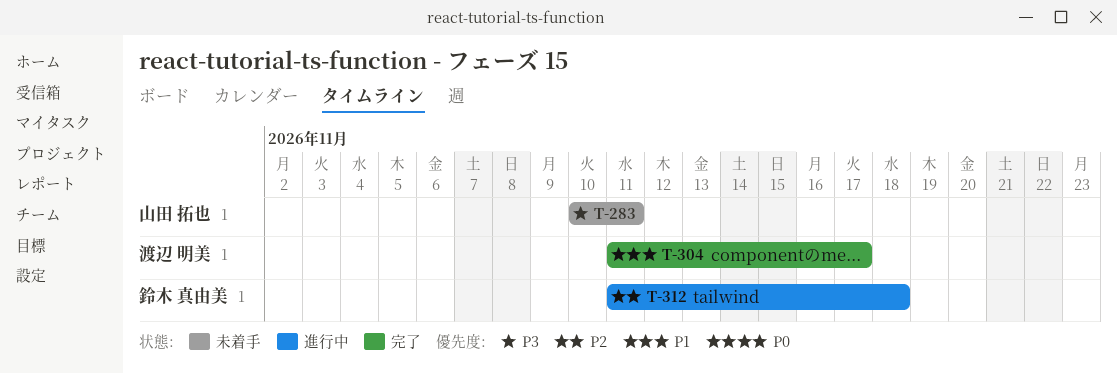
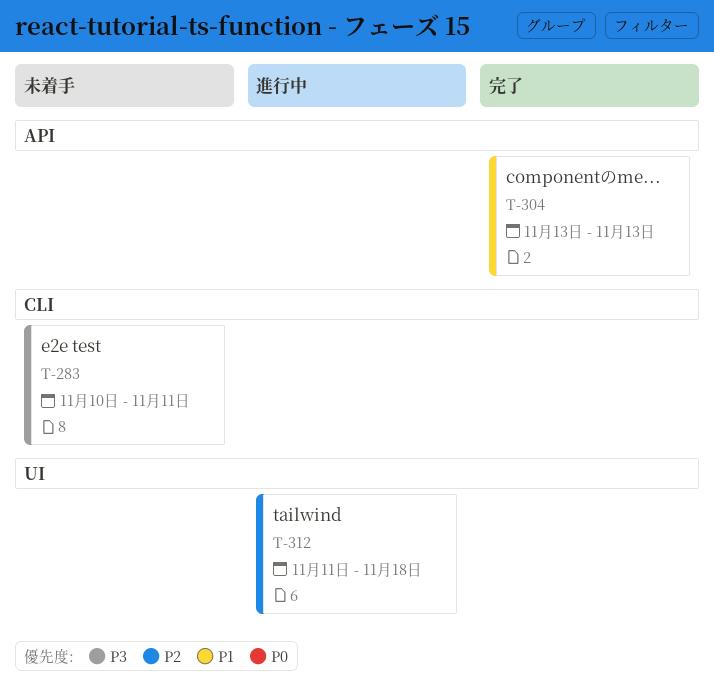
T-304, start: Nov 11 -> Nov 13
T-304, due: Nov 17 -> Nov 13

